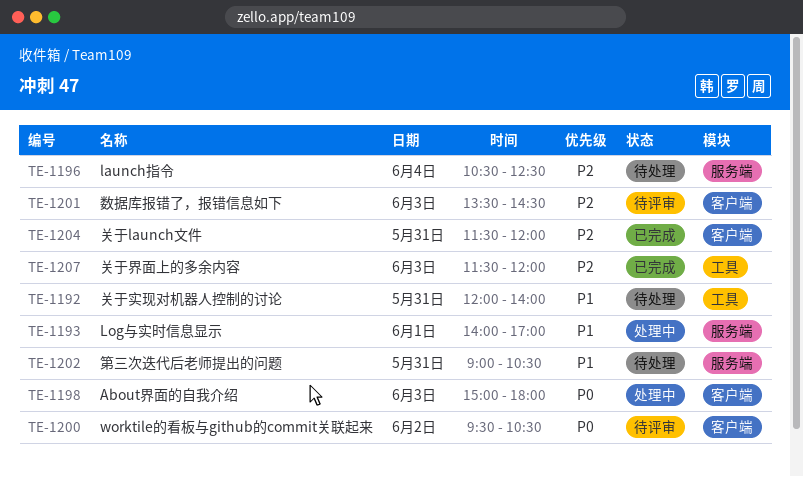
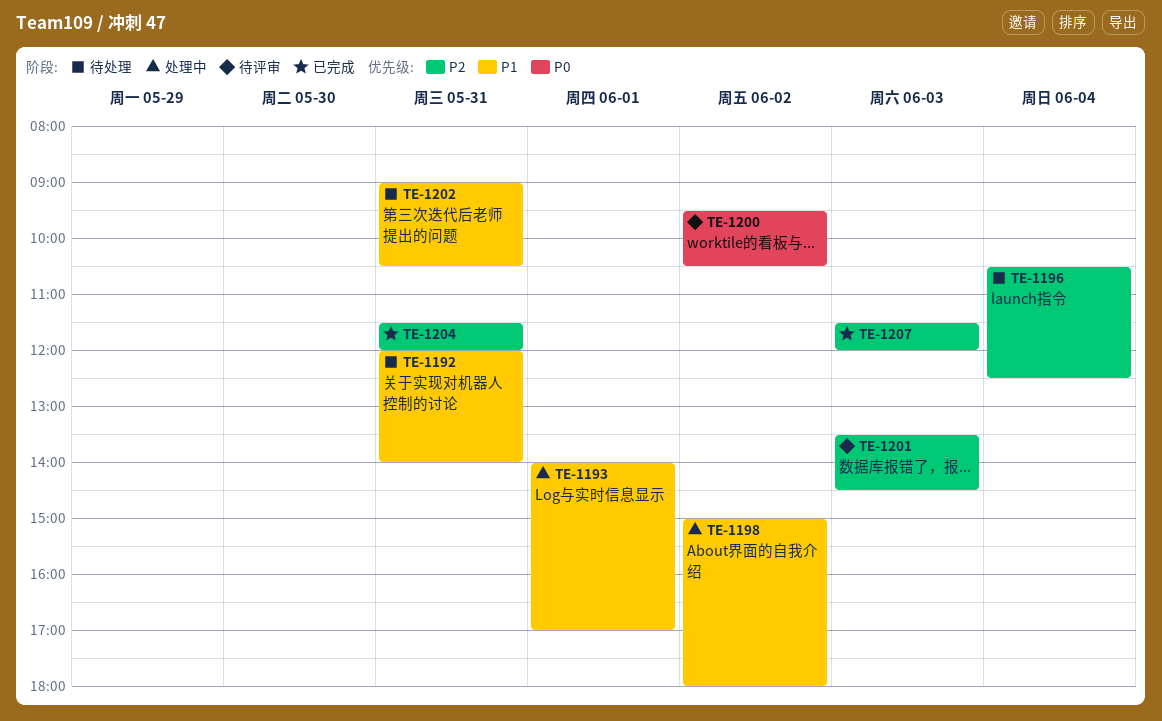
TE-1198, priority: P0 -> P1
TE-1198, day: Jun 3 -> Jun 2

